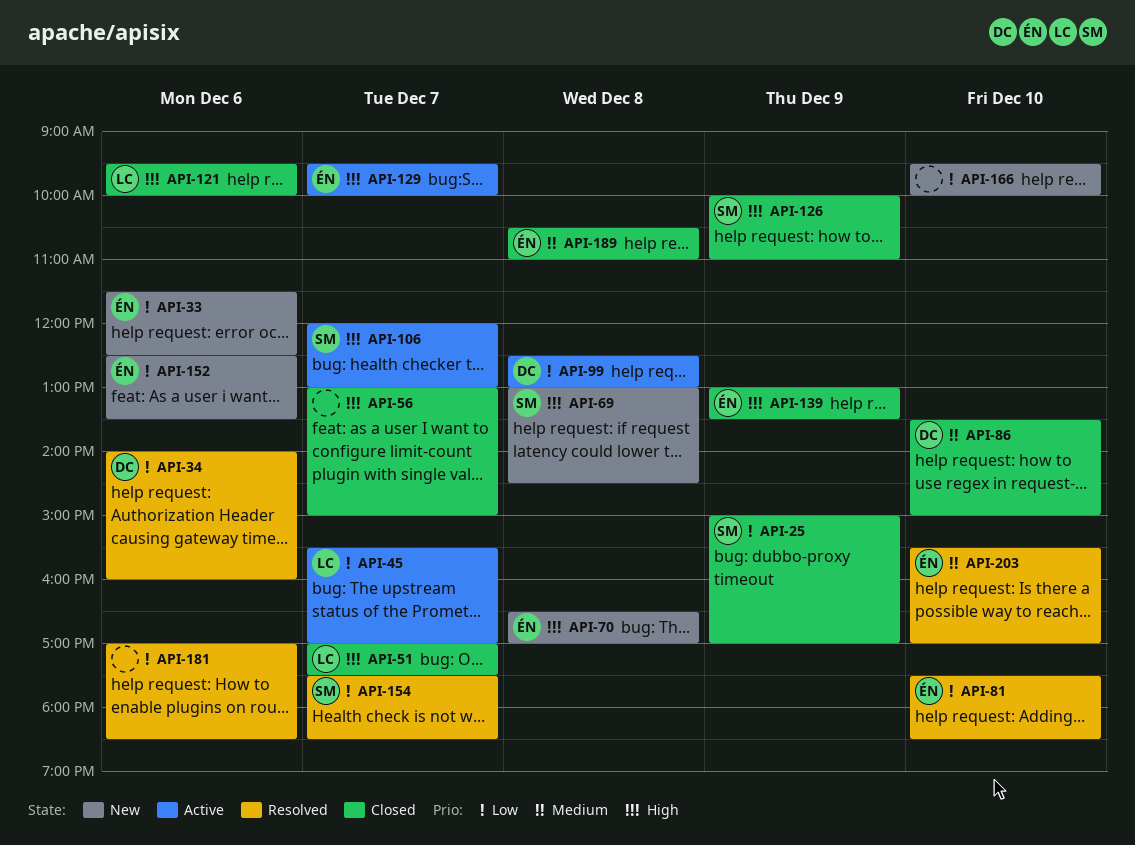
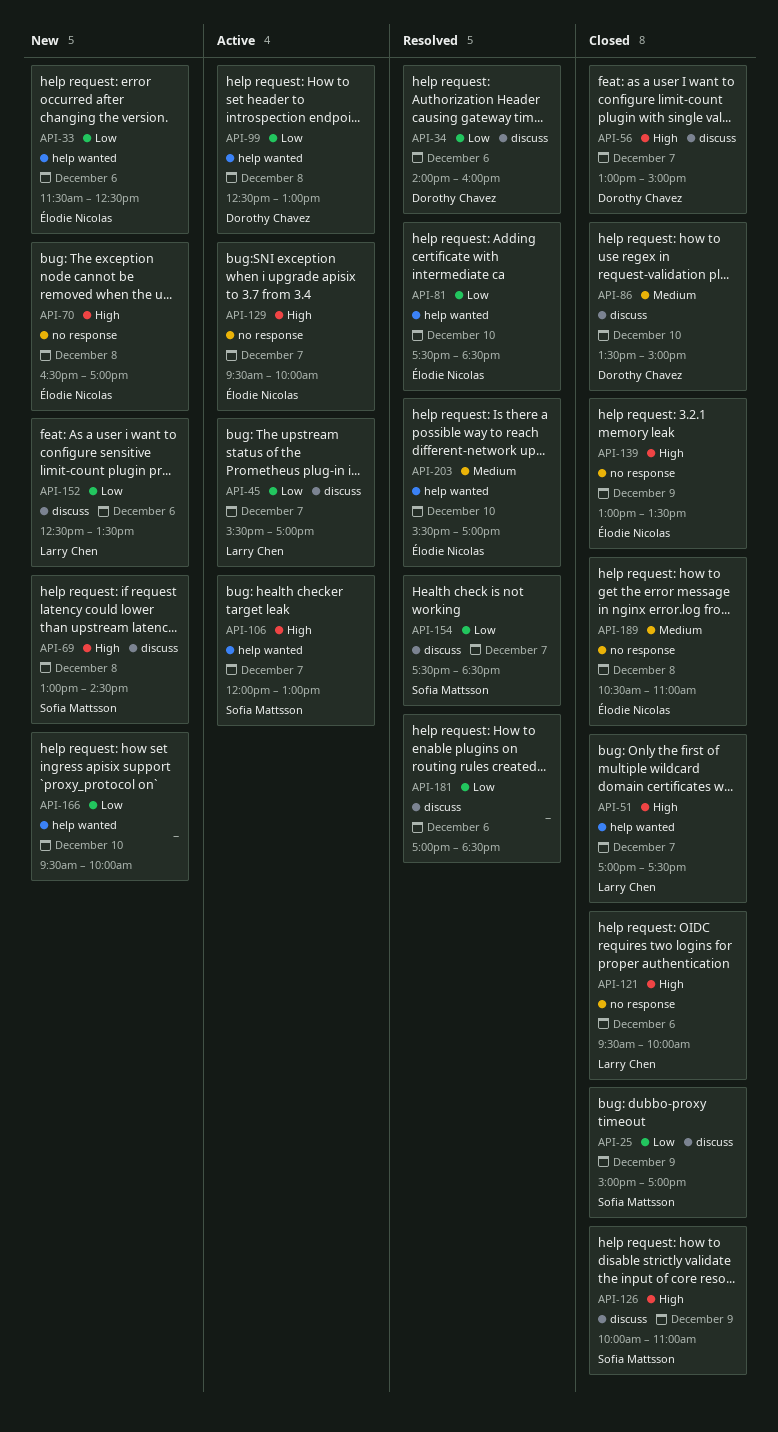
API-56, owner: none -> Dorothy Chavez
API-152, owner: Élodie Nicolas -> Larry Chen

